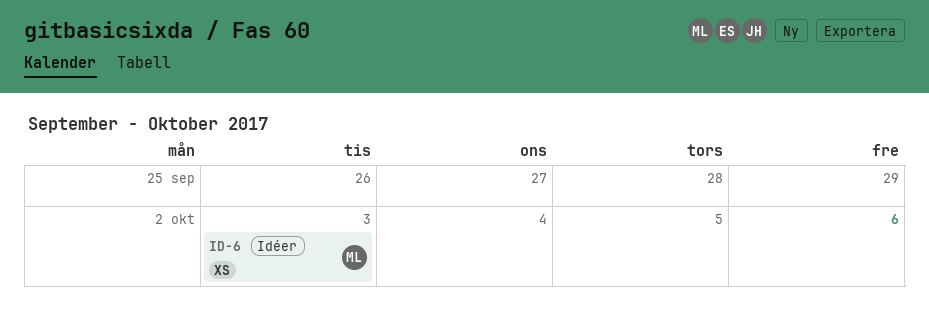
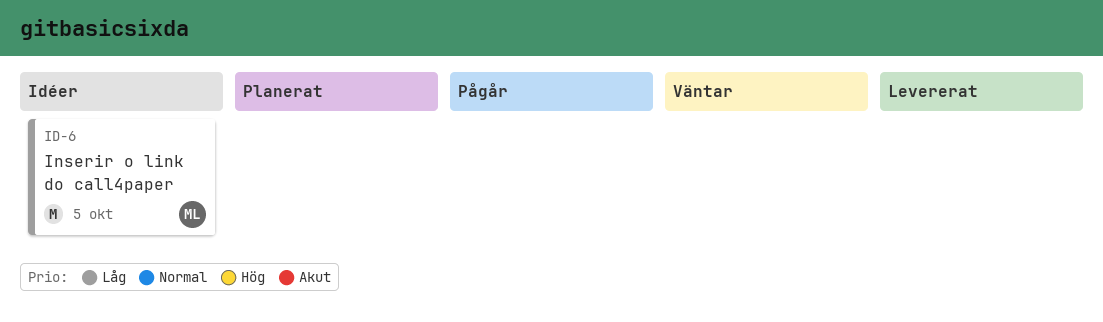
ID-6, estimate: XS -> M
ID-6, due: Oct 3 -> Oct 5

